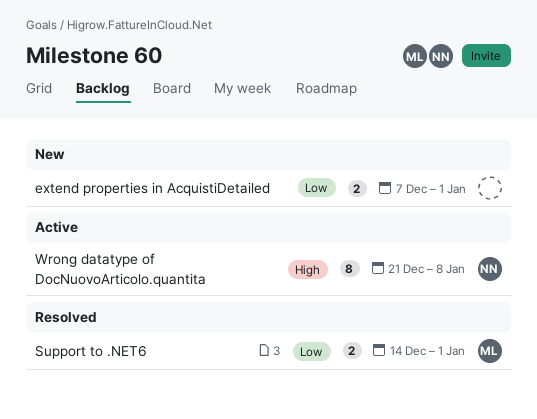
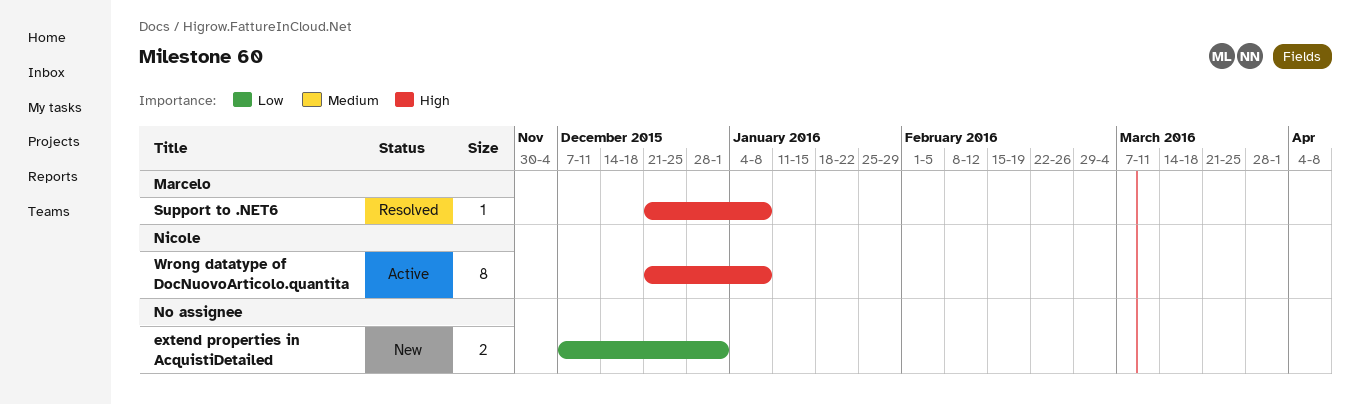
Support to .NET6, priority: Low -> High
Support to .NET6, estimate: 2 -> 1
Support to .NET6, start: Dec 14 -> Dec 21
Support to .NET6, due: Jan 1 -> Jan 8

